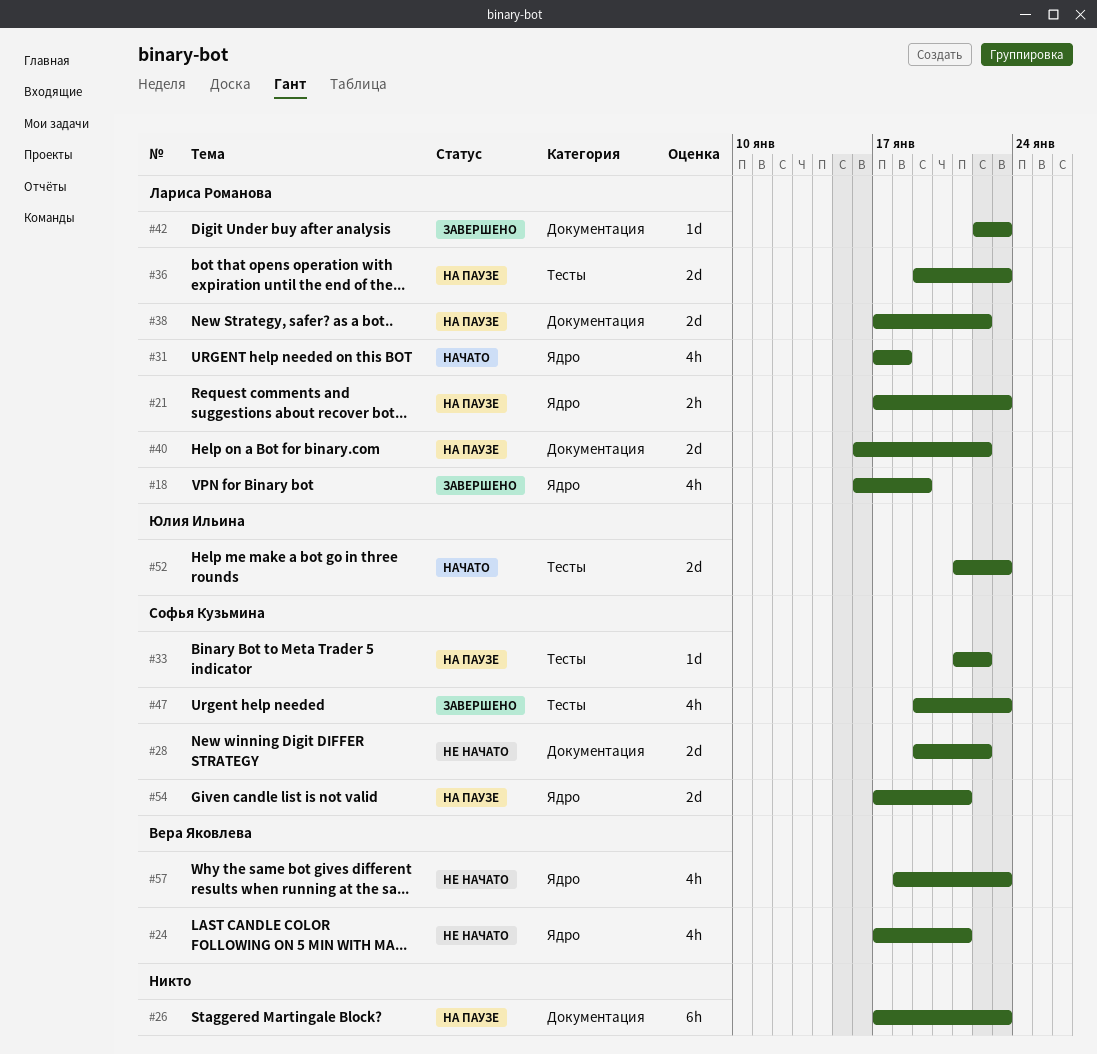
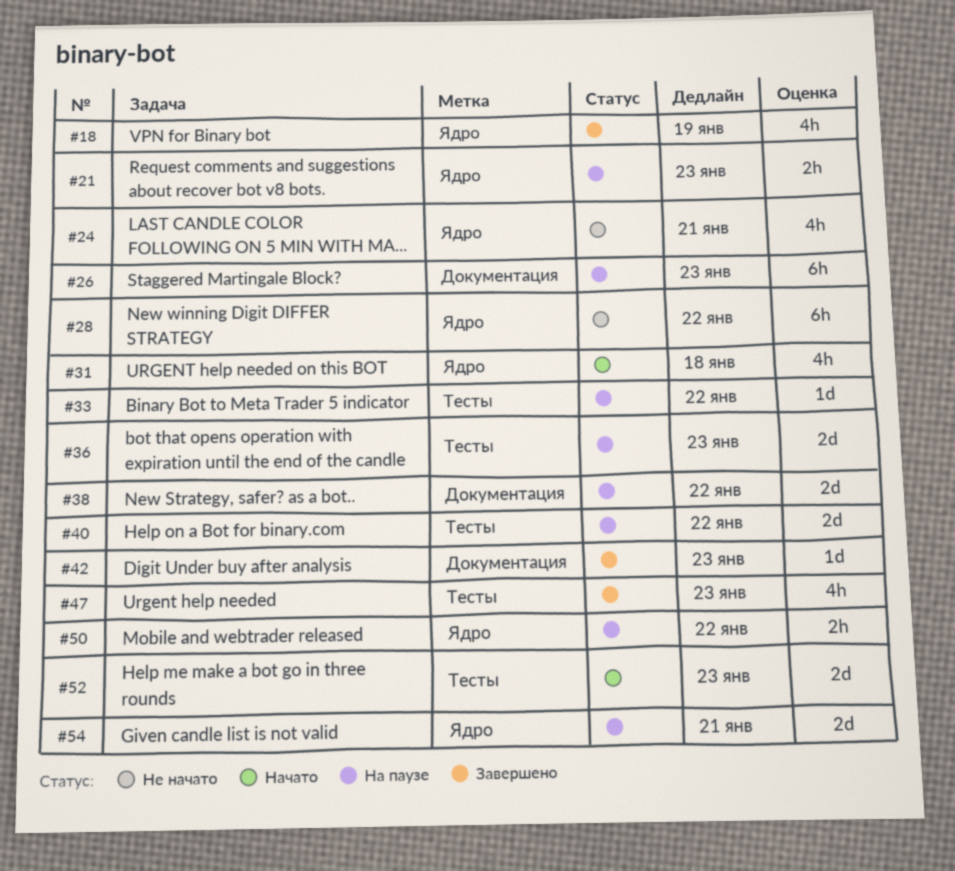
#28, label: Документация -> Ядро
#28, estimate: 2d -> 6h
#40, label: Документация -> Тесты
#50: none -> present
#57: present -> none

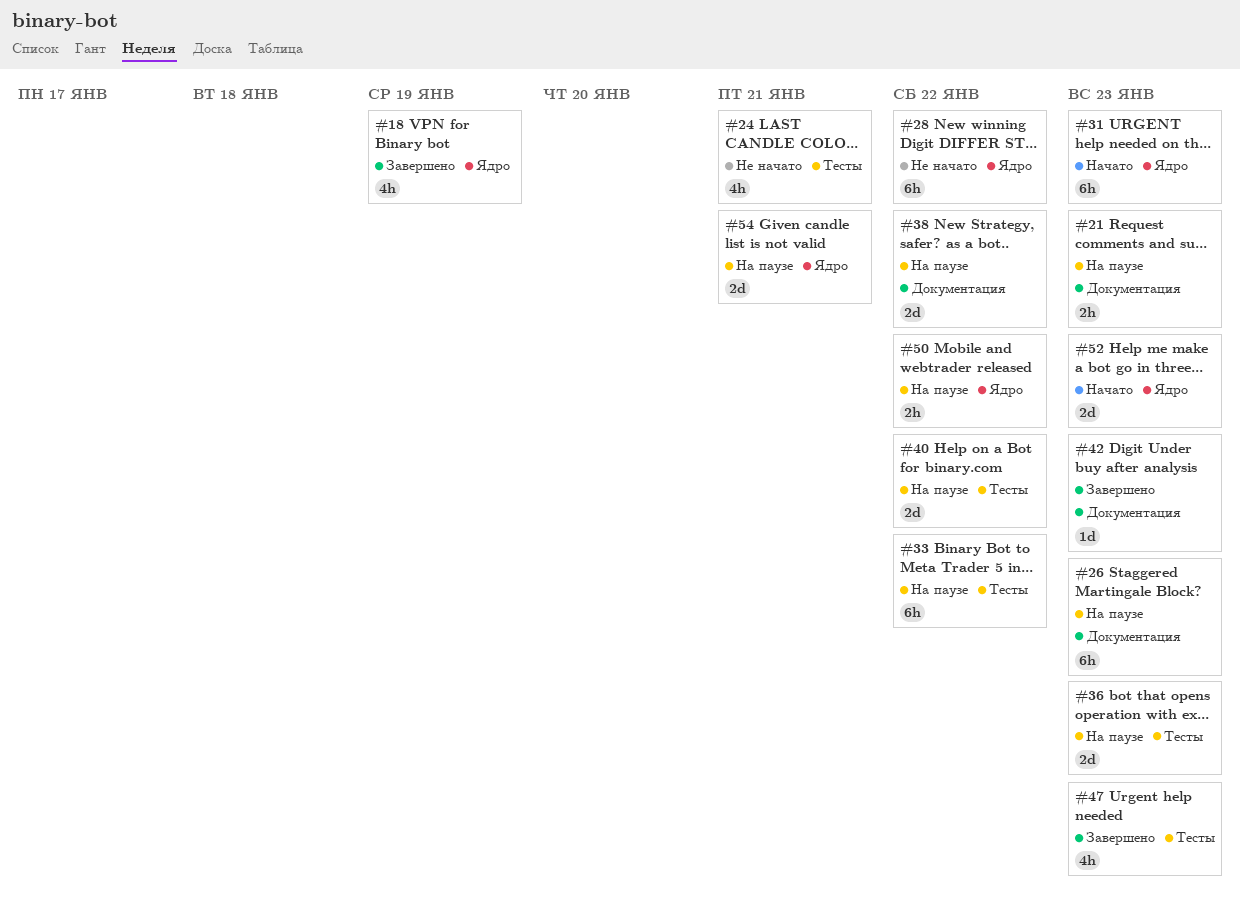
#21, label: Ядро -> Документация
#24, label: Ядро -> Тесты
#31, estimate: 4h -> 6h
#31, due: Jan 18 -> Jan 23
#33, estimate: 1d -> 6h
#52, label: Тесты -> Ядро

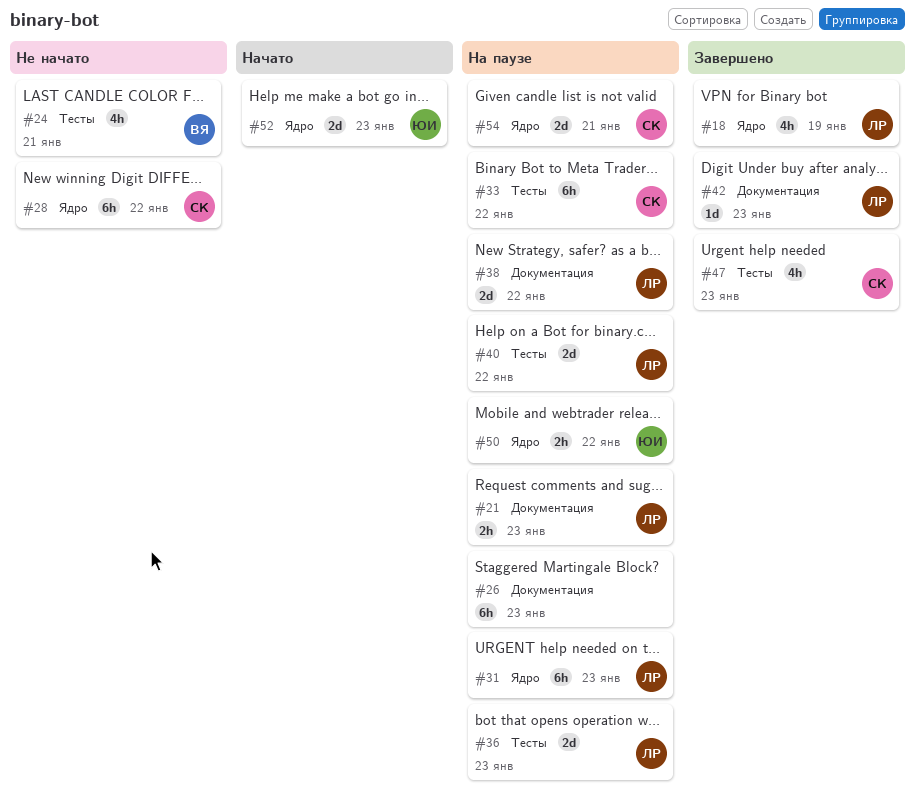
#31, status: Начато -> На паузе

